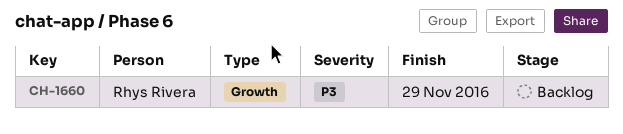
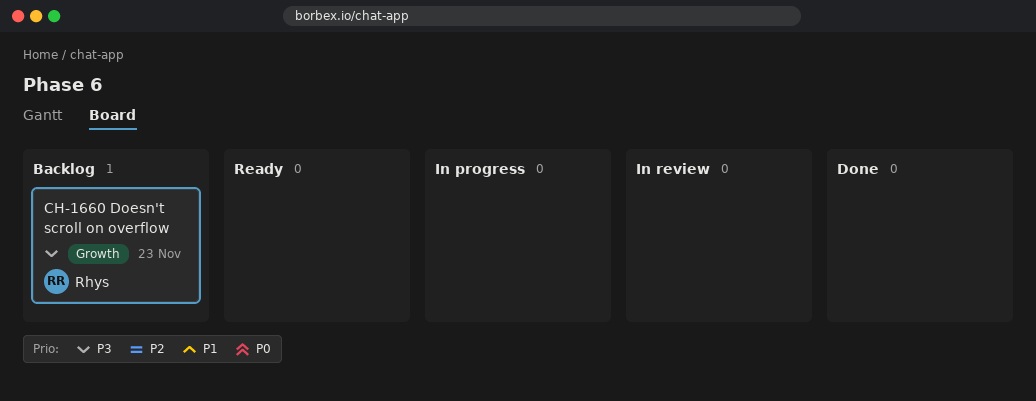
CH-1660, due: Nov 29 -> Nov 23

